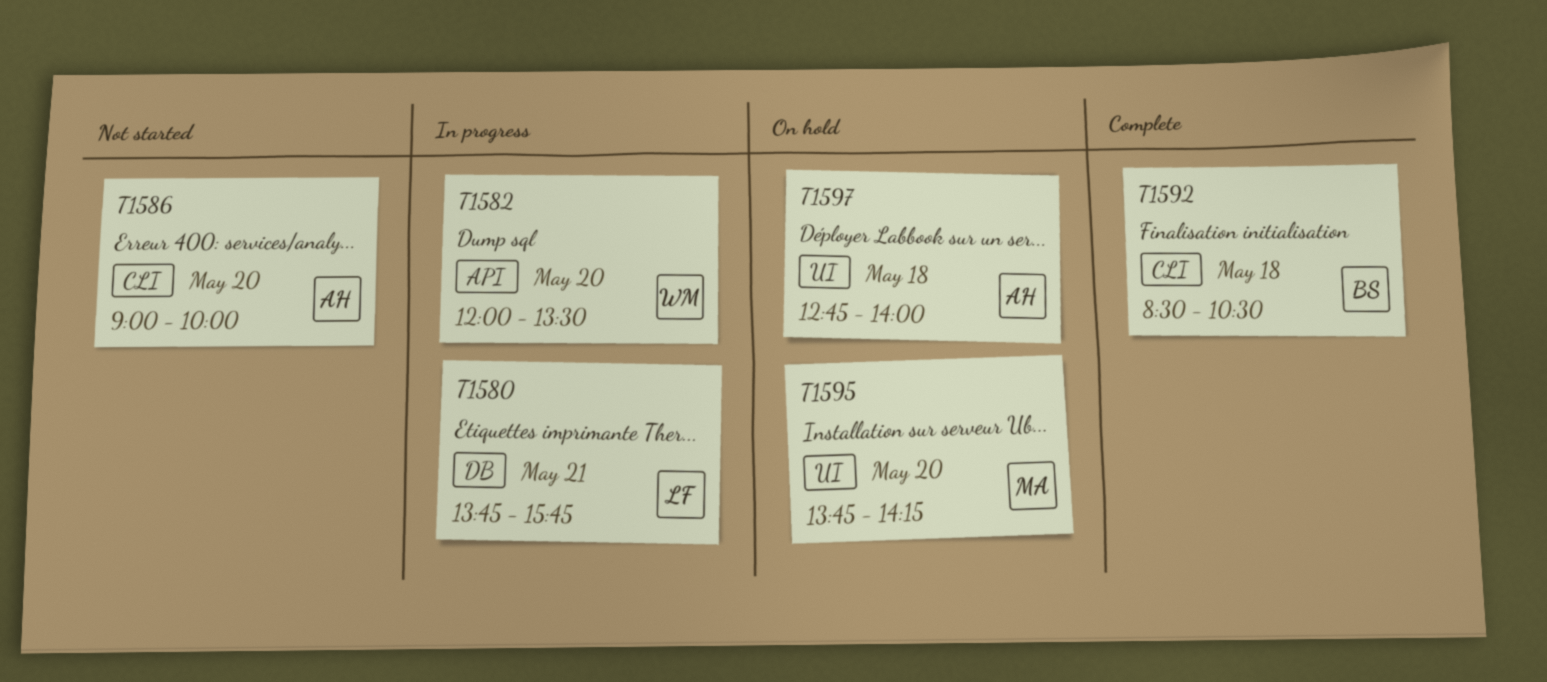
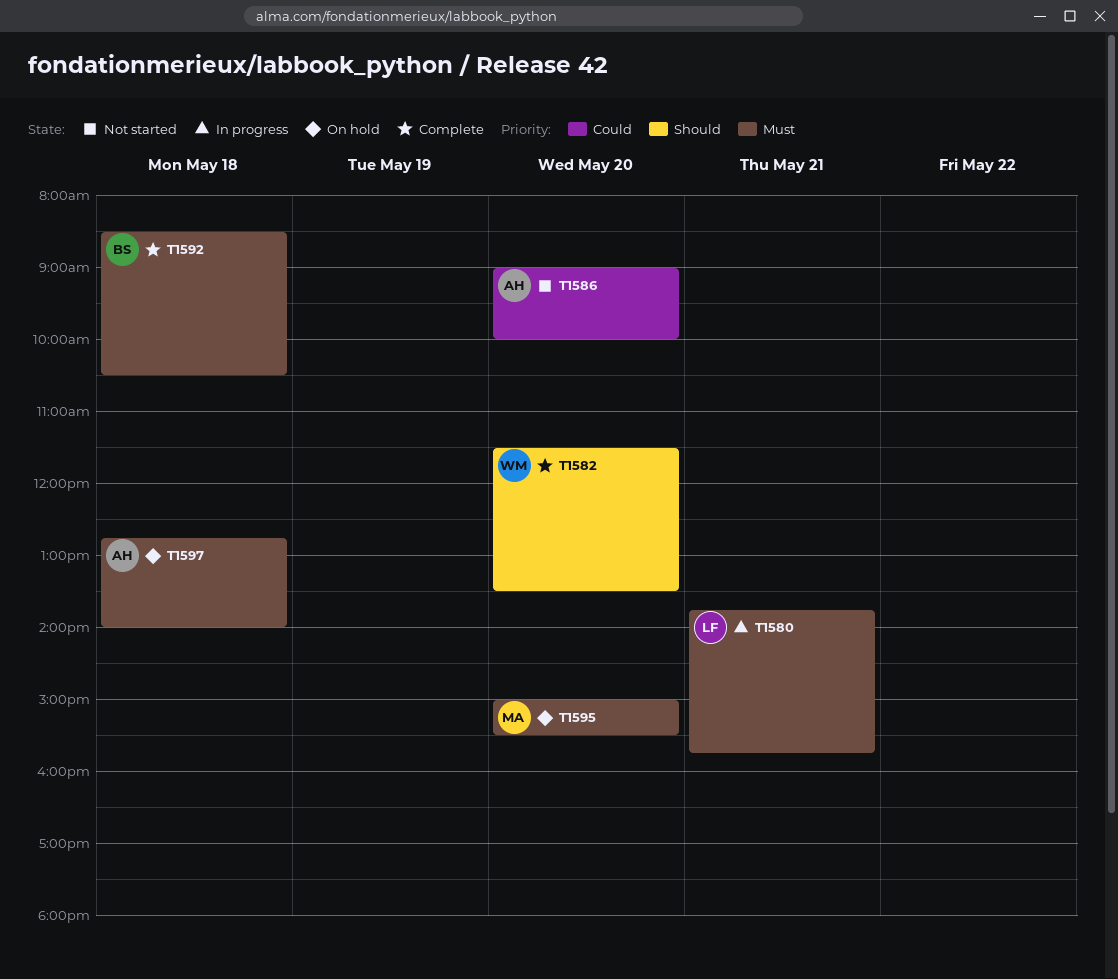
T1582, status: In progress -> Complete
T1582, begins: 12:00 -> 11:30
T1595, begins: 13:45 -> 15:00
T1595, ends: 14:15 -> 15:30

